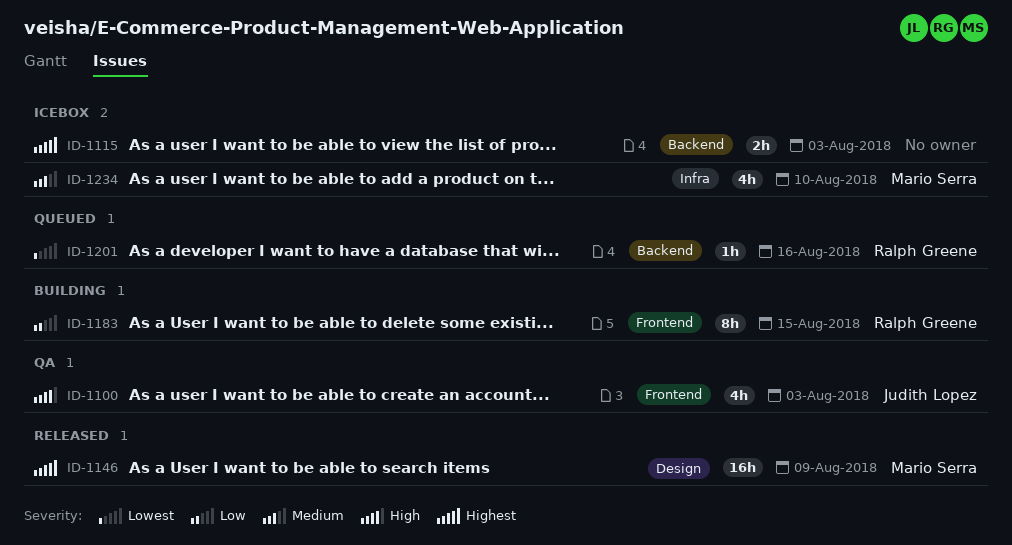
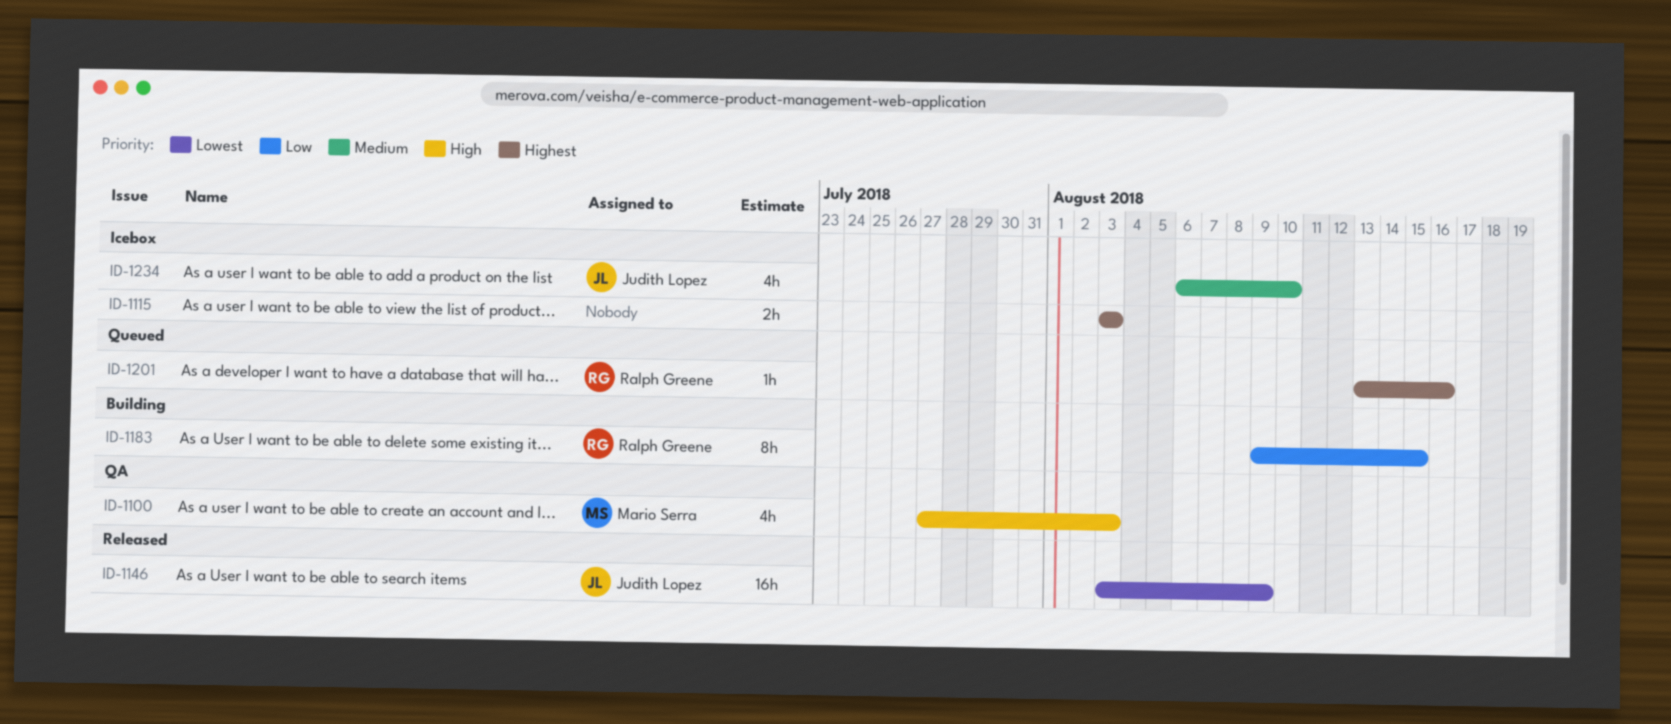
ID-1100, owner: Judith Lopez -> Mario Serra
ID-1146, owner: Mario Serra -> Judith Lopez
ID-1146, priority: Highest -> Lowest
ID-1201, priority: Lowest -> Highest
ID-1234, owner: Mario Serra -> Judith Lopez

